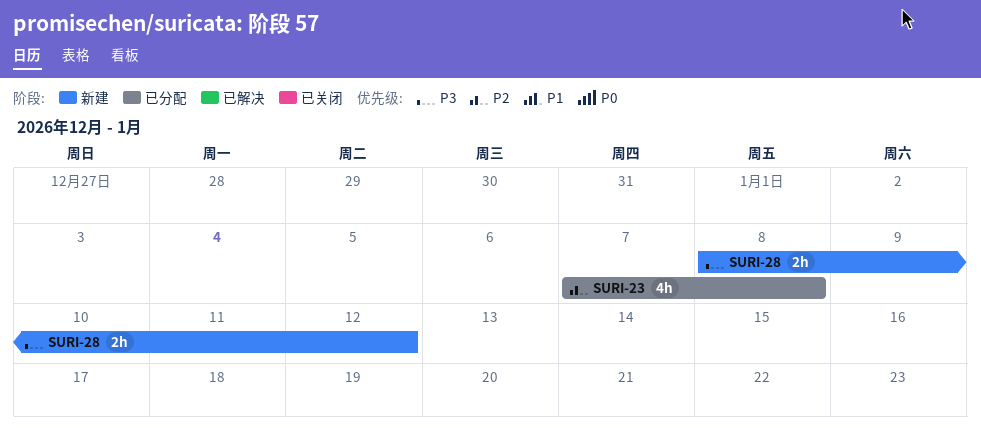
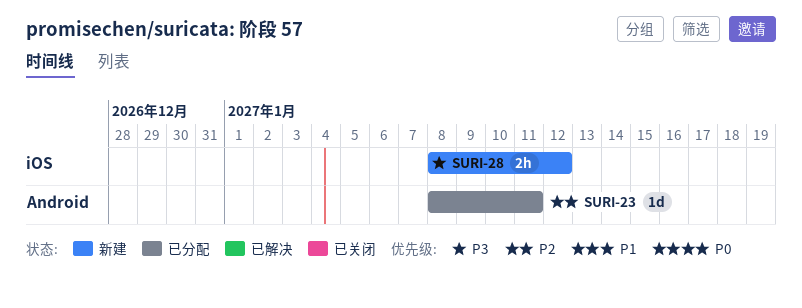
SURI-23, estimate: 4h -> 1d
SURI-23, start: Jan 7 -> Jan 8
SURI-23, due: Jan 8 -> Jan 11

